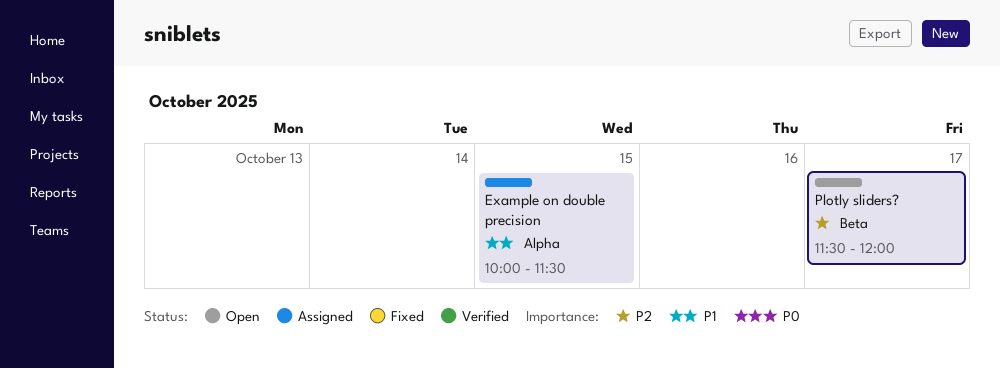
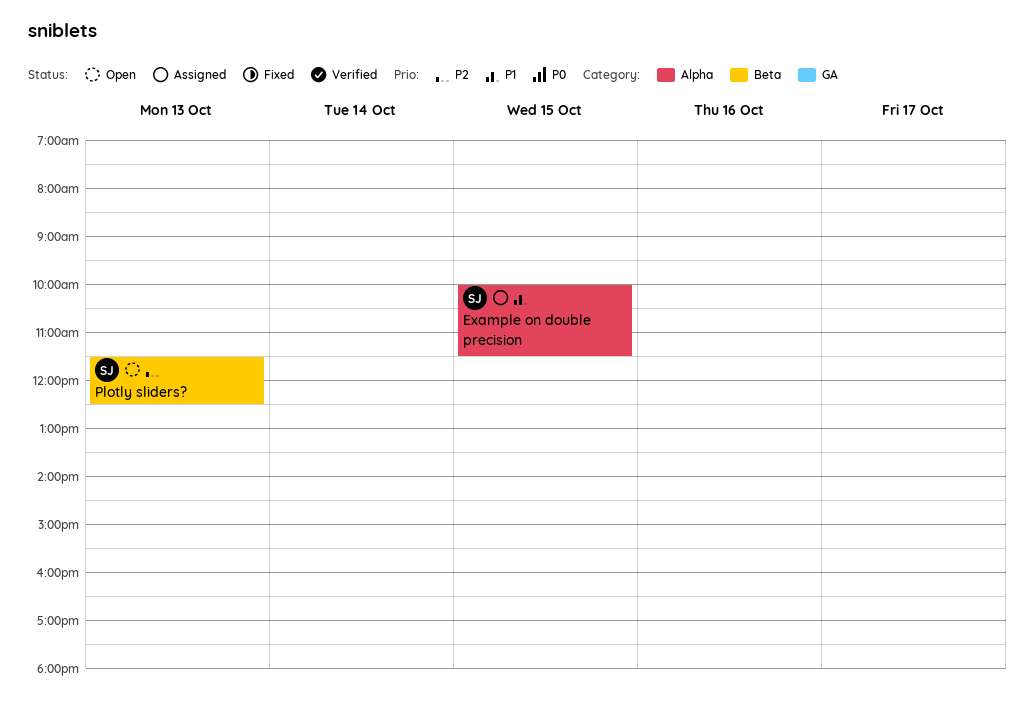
Plotly sliders?, day: Oct 17 -> Oct 13
Plotly sliders?, ends: 12:00 -> 12:30

